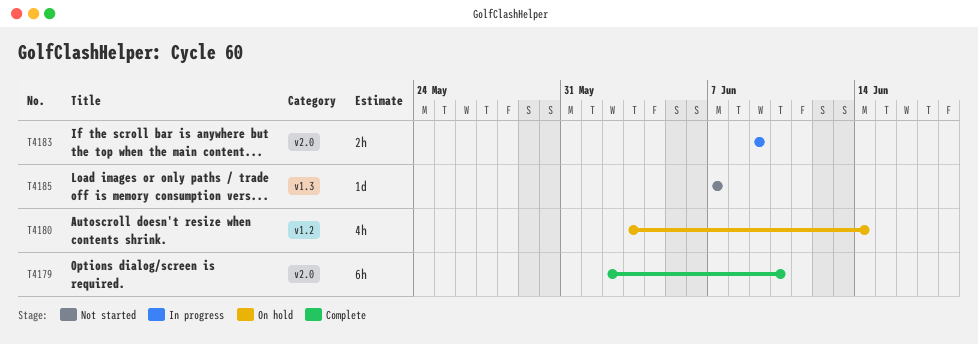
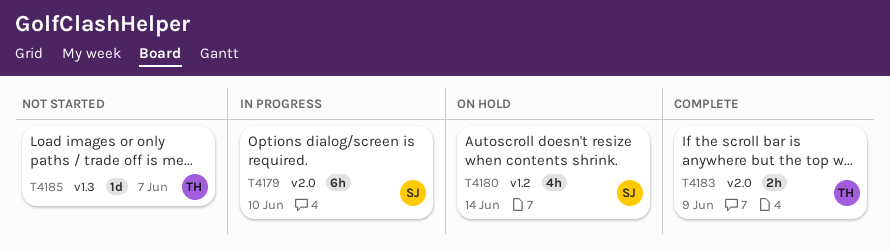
T4179, status: Complete -> In progress
T4183, status: In progress -> Complete

